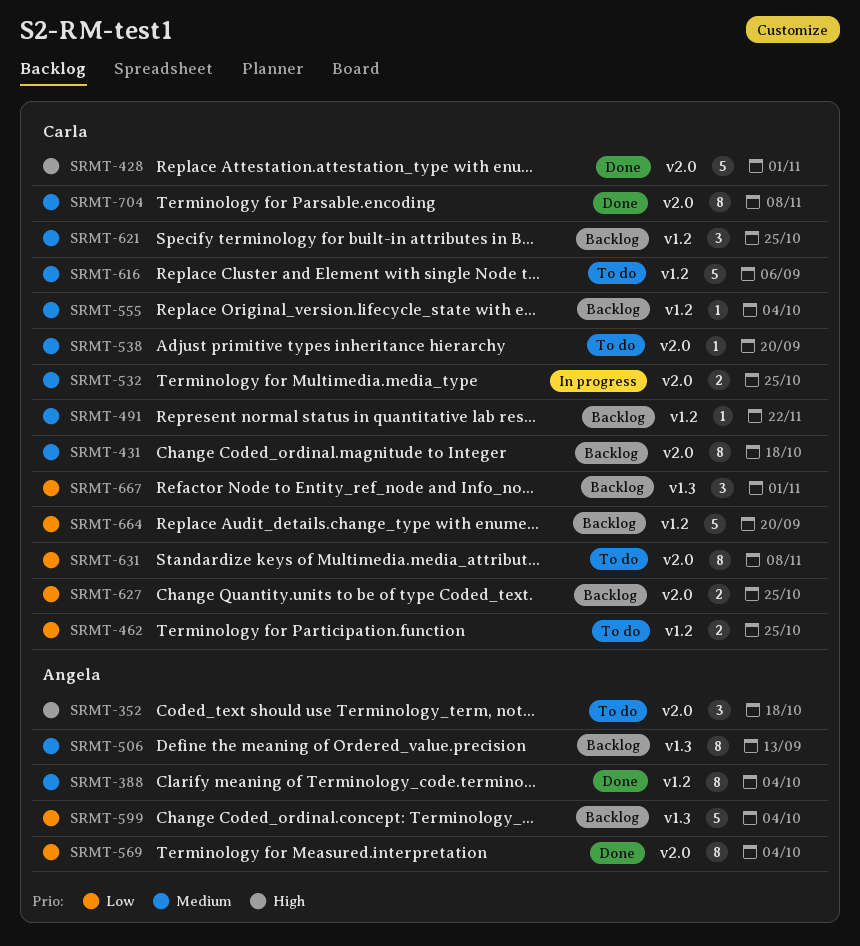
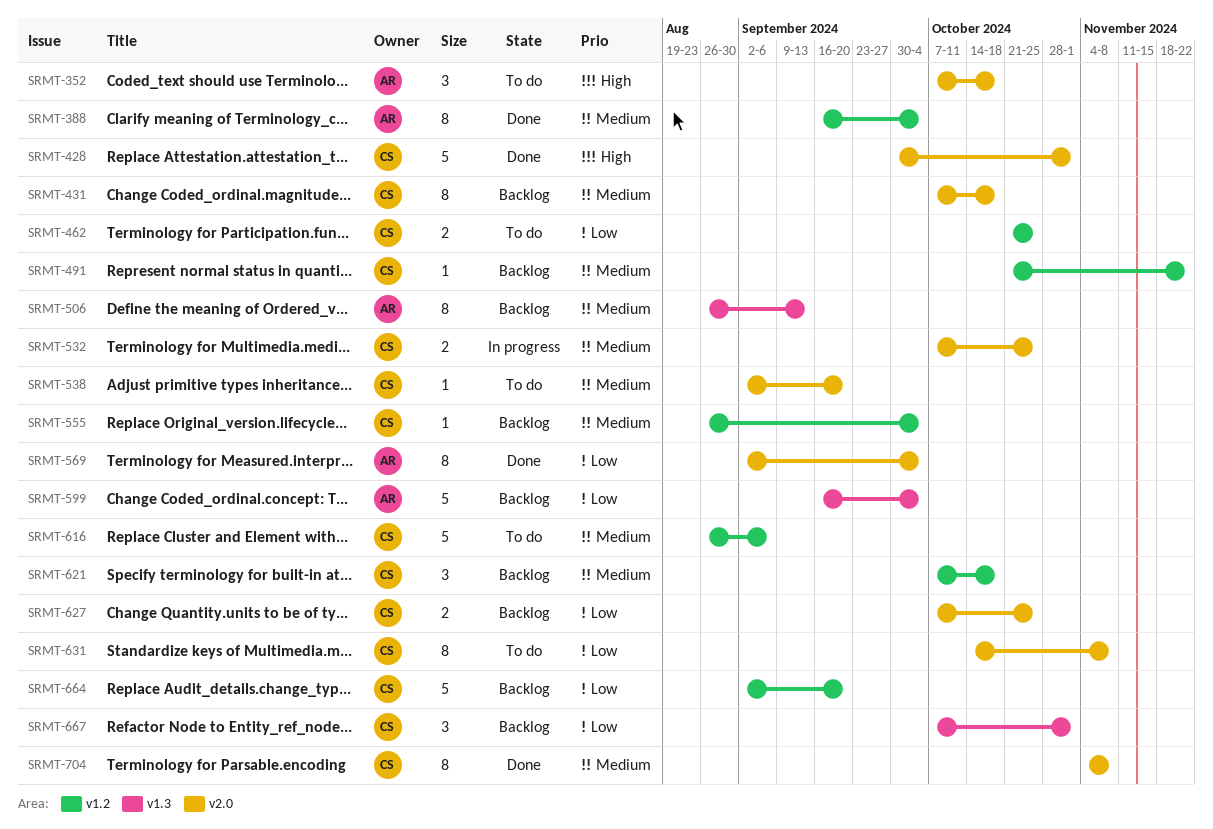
SRMT-621, due: Oct 25 -> Oct 18

